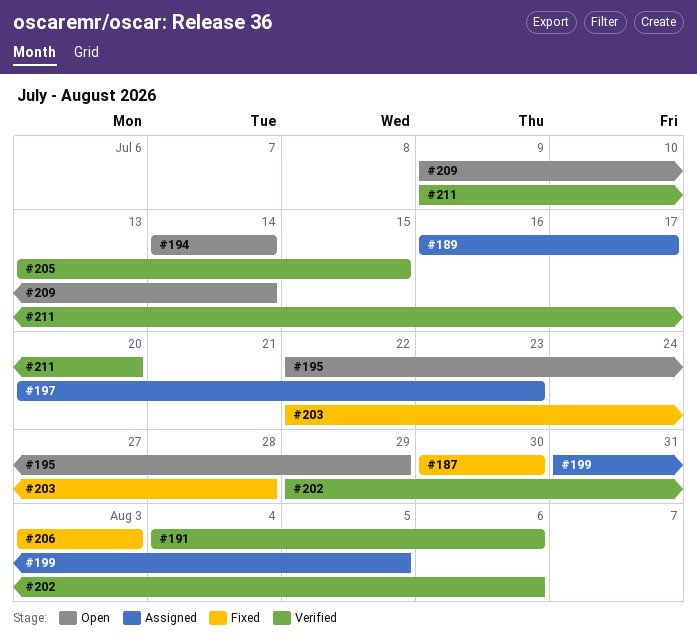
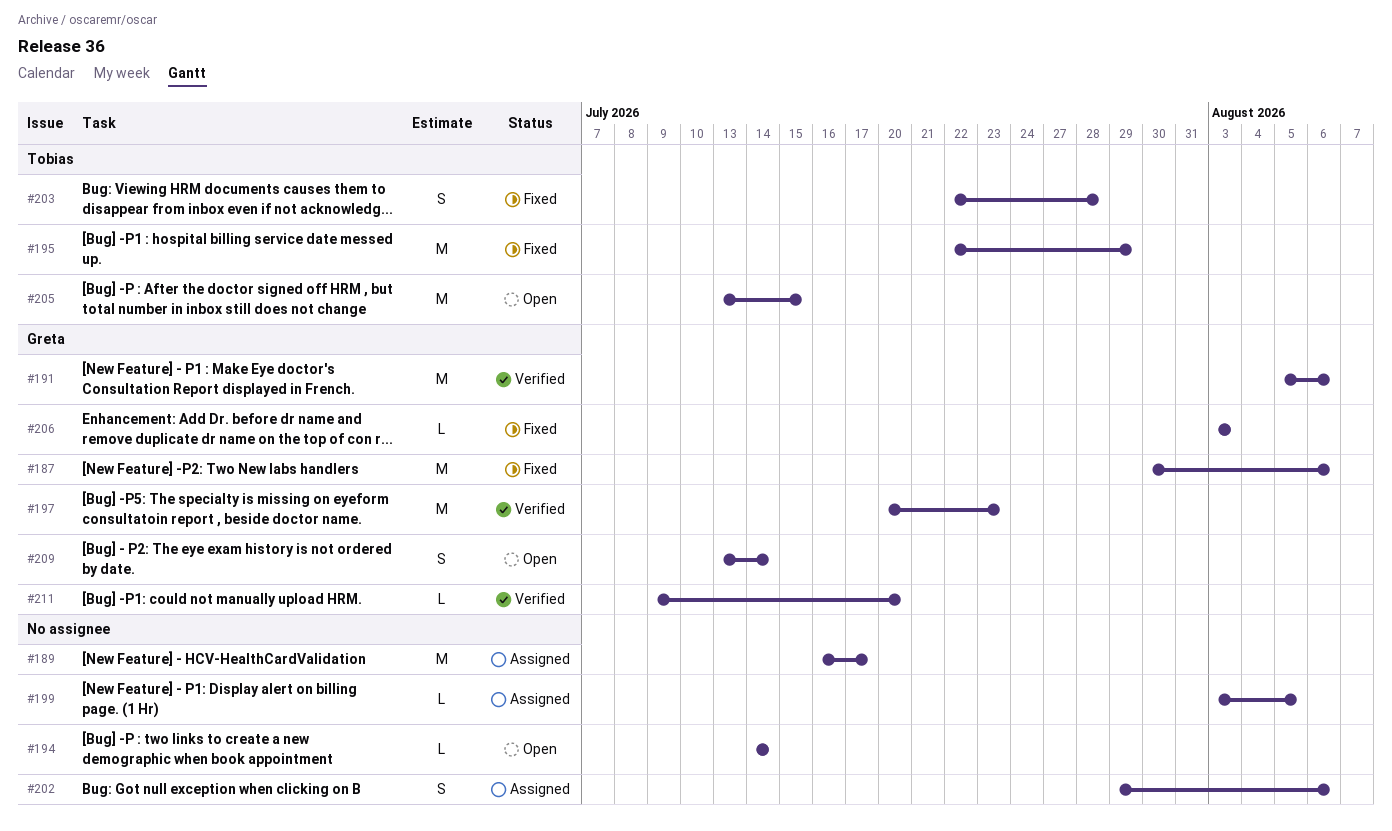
#187, due: Jul 30 -> Aug 6
#191, start: Aug 4 -> Aug 5
#195, status: Open -> Fixed
#197, status: Assigned -> Verified
#199, start: Jul 31 -> Aug 3
#202, status: Verified -> Assigned
#205, status: Verified -> Open
#209, start: Jul 9 -> Jul 13

